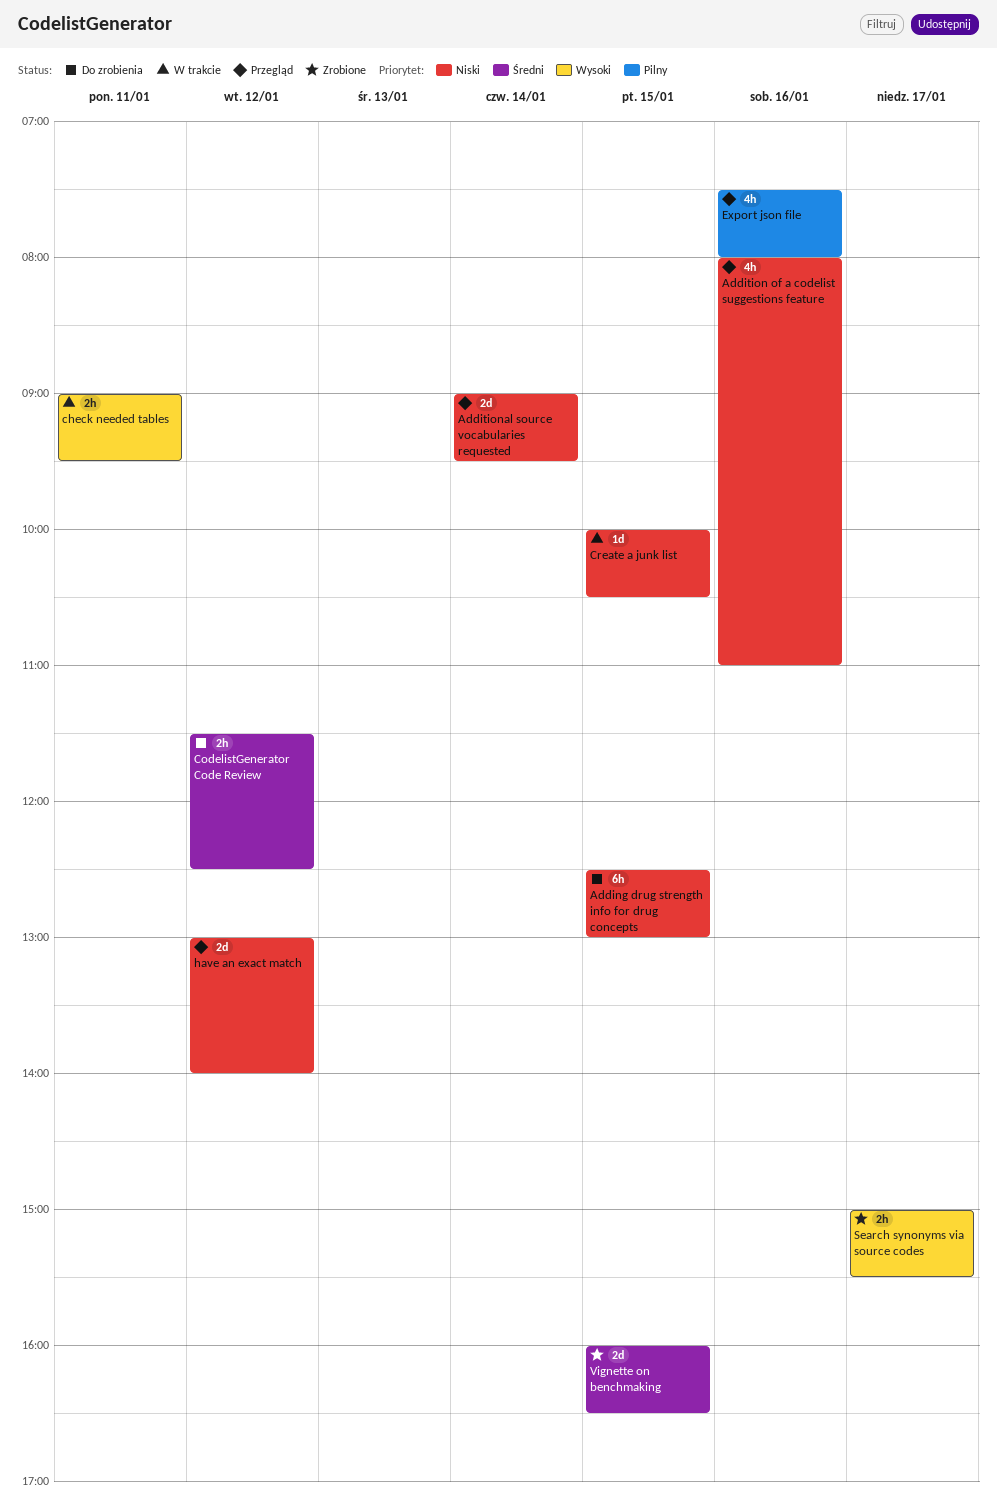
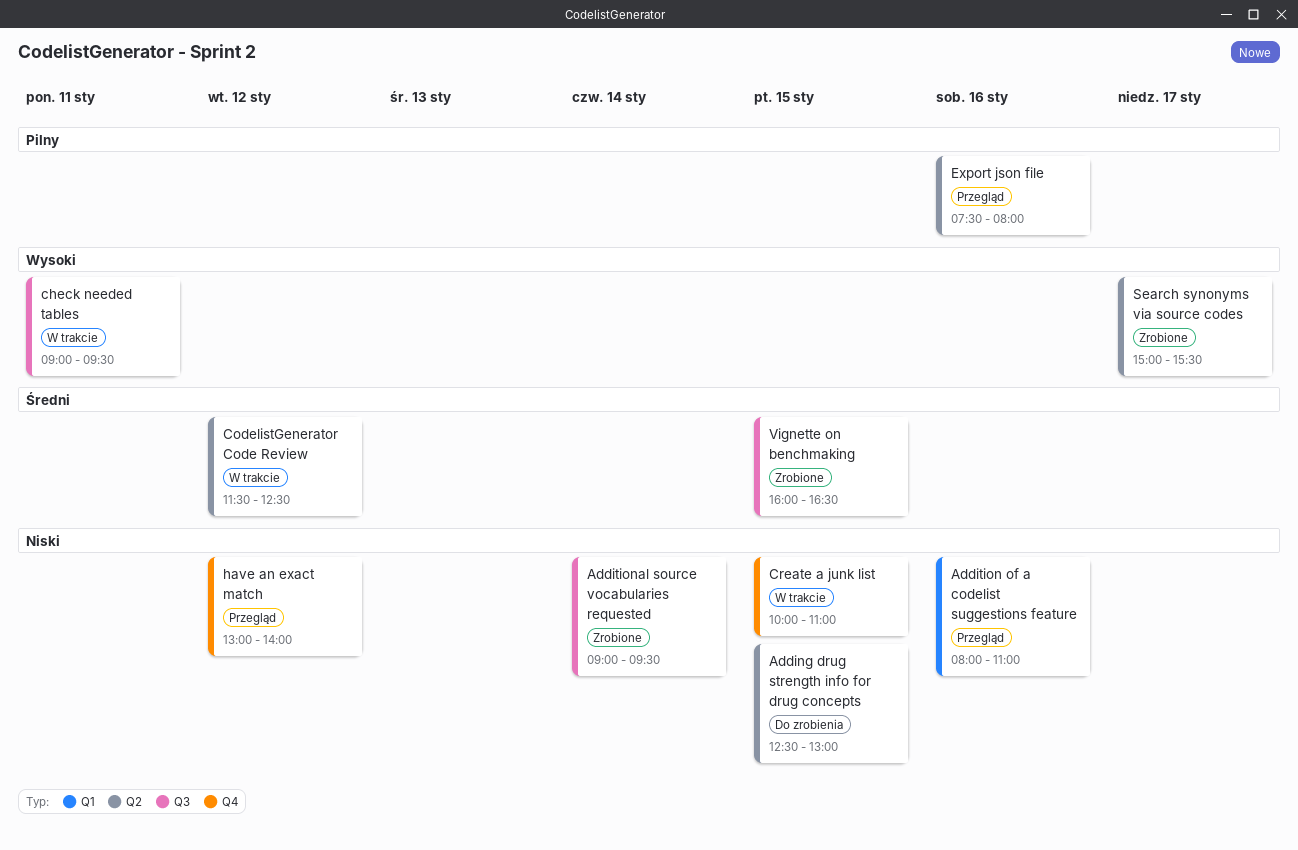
Additional source vocabularies requested, status: Przegląd -> Zrobione
CodelistGenerator Code Review, status: Do zrobienia -> W trakcie
Create a junk list, ends: 10:30 -> 11:00

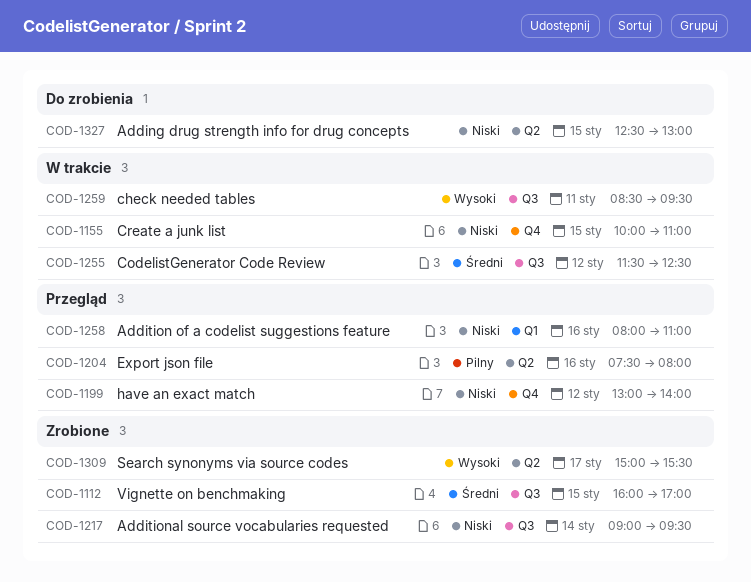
check needed tables, begins: 09:00 -> 08:30
CodelistGenerator Code Review, label: Q2 -> Q3
Vignette on benchmaking, ends: 16:30 -> 17:00

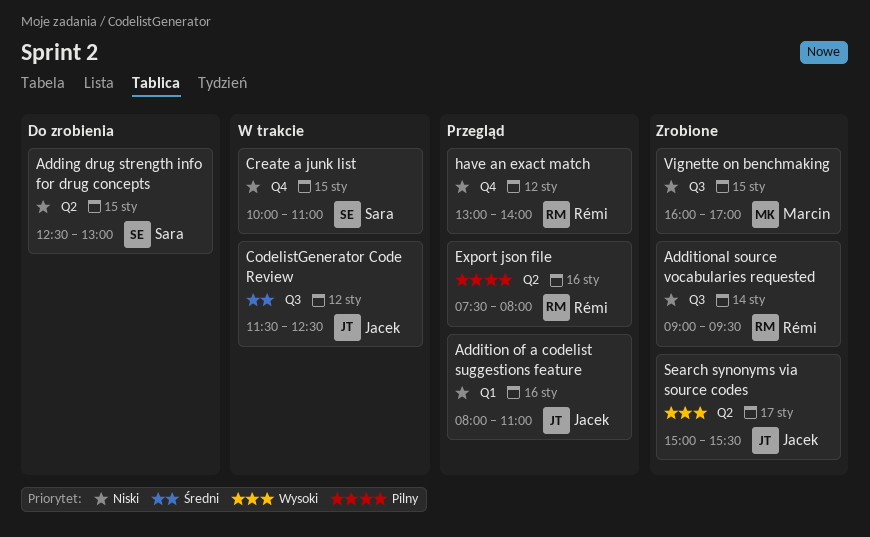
check needed tables: present -> none
Vignette on benchmaking, priority: Średni -> Niski

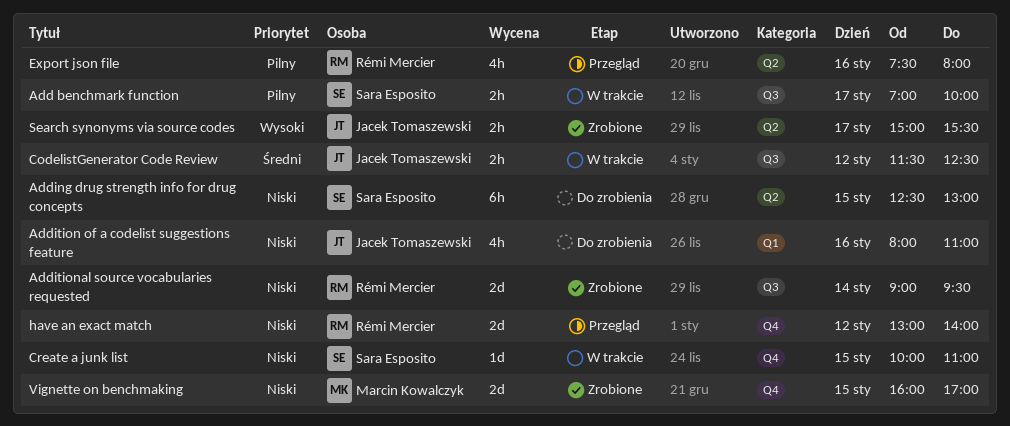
Add benchmark function: none -> present
Addition of a codelist suggestions feature, status: Przegląd -> Do zrobienia
Vignette on benchmaking, label: Q3 -> Q4

